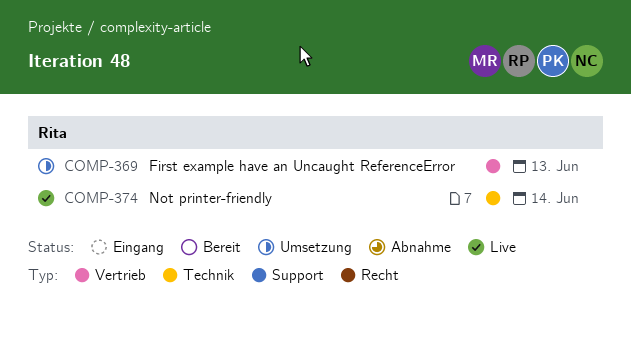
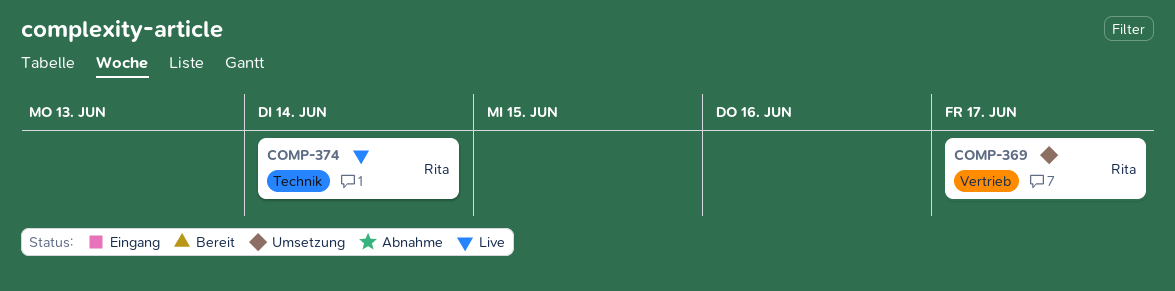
COMP-369, due: Jun 13 -> Jun 17

